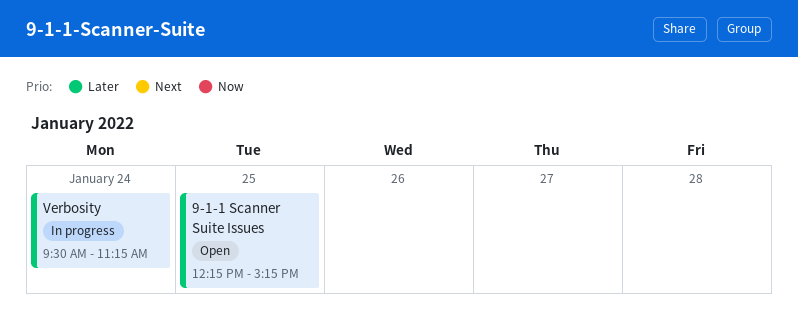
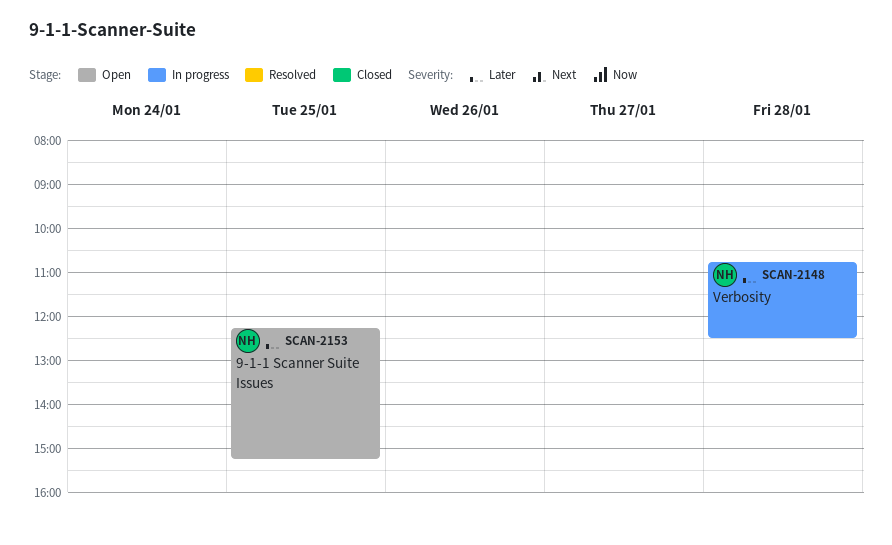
Verbosity, day: Jan 24 -> Jan 28
Verbosity, begins: 09:30 -> 10:45
Verbosity, ends: 11:15 -> 12:30

